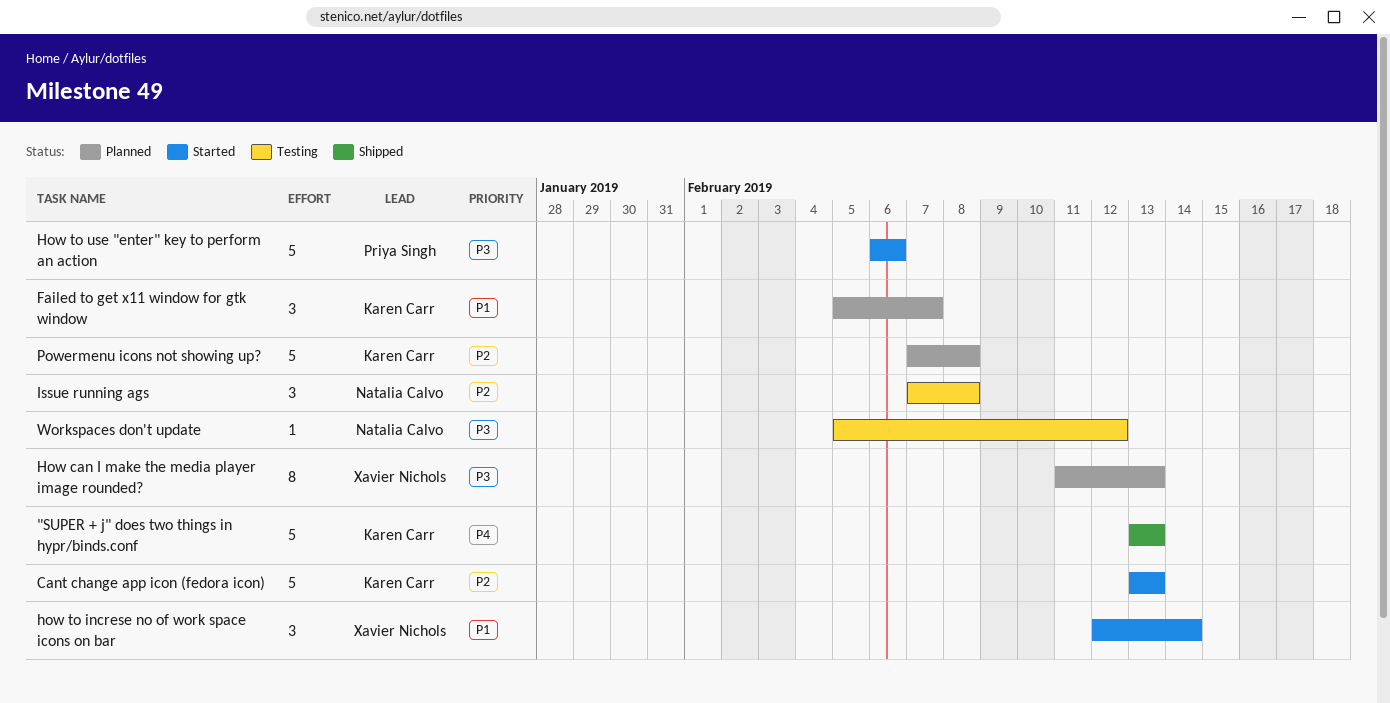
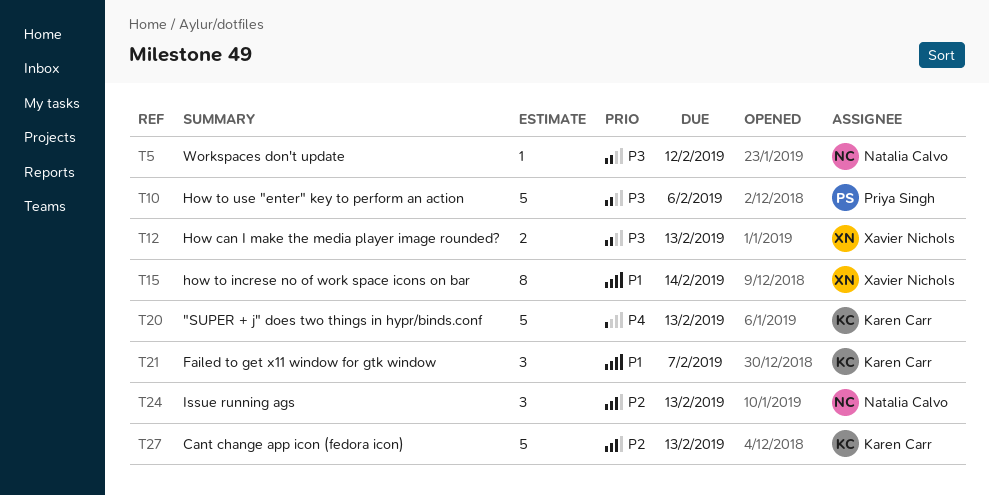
How can I make the media player image rounded?, estimate: 8 -> 2
how to increse no of work space icons on bar, estimate: 3 -> 8
Issue running ags, due: Feb 8 -> Feb 13
Powermenu icons not showing up?: present -> none

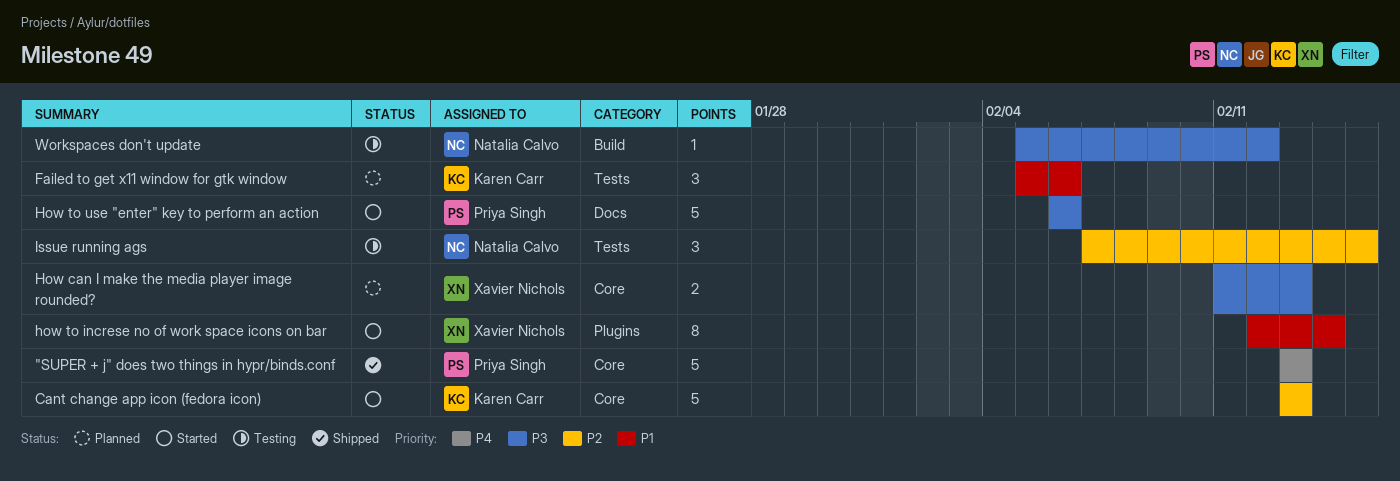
"SUPER + j" does two things in hypr/binds.conf, owner: Karen Carr -> Priya Singh
Failed to get x11 window for gtk window, due: Feb 7 -> Feb 6
Issue running ags, due: Feb 13 -> Feb 15

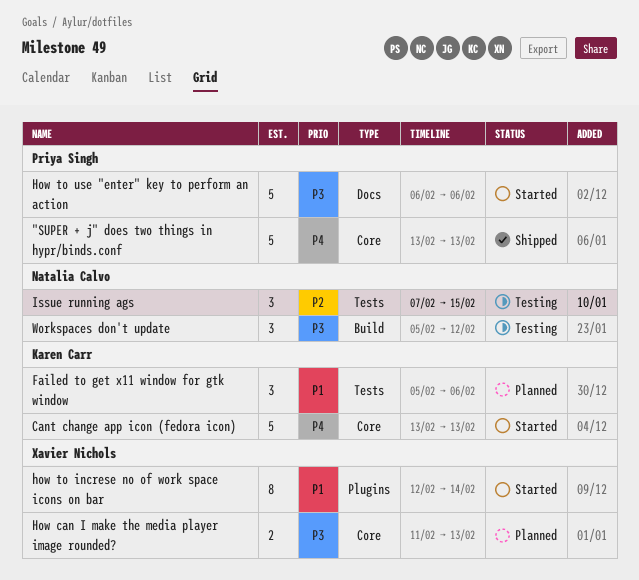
Cant change app icon (fedora icon), priority: P2 -> P4
Workspaces don't update, estimate: 1 -> 3

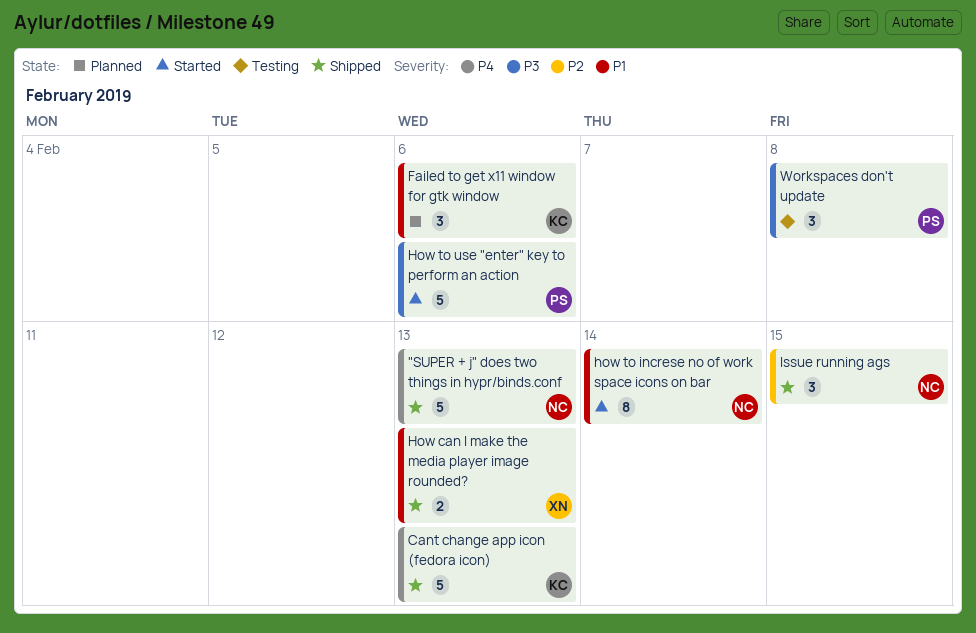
"SUPER + j" does two things in hypr/binds.conf, owner: Priya Singh -> Natalia Calvo
Cant change app icon (fedora icon), status: Started -> Shipped
How can I make the media player image rounded?, status: Planned -> Shipped
How can I make the media player image rounded?, priority: P3 -> P1
how to increse no of work space icons on bar, owner: Xavier Nichols -> Natalia Calvo
Issue running ags, status: Testing -> Shipped
Workspaces don't update, owner: Natalia Calvo -> Priya Singh
Workspaces don't update, due: Feb 12 -> Feb 8

